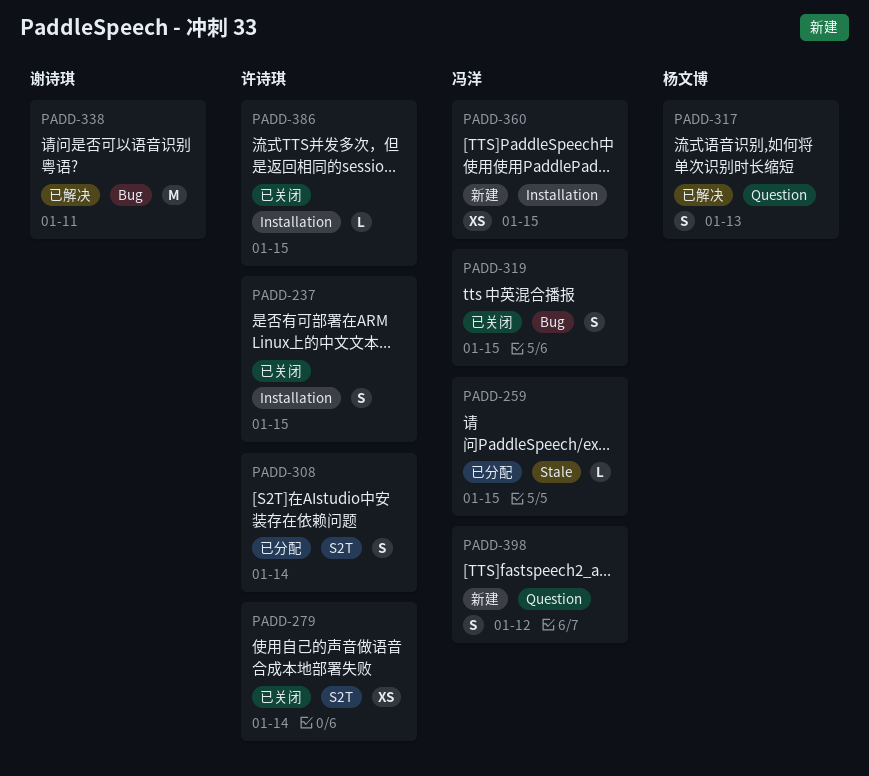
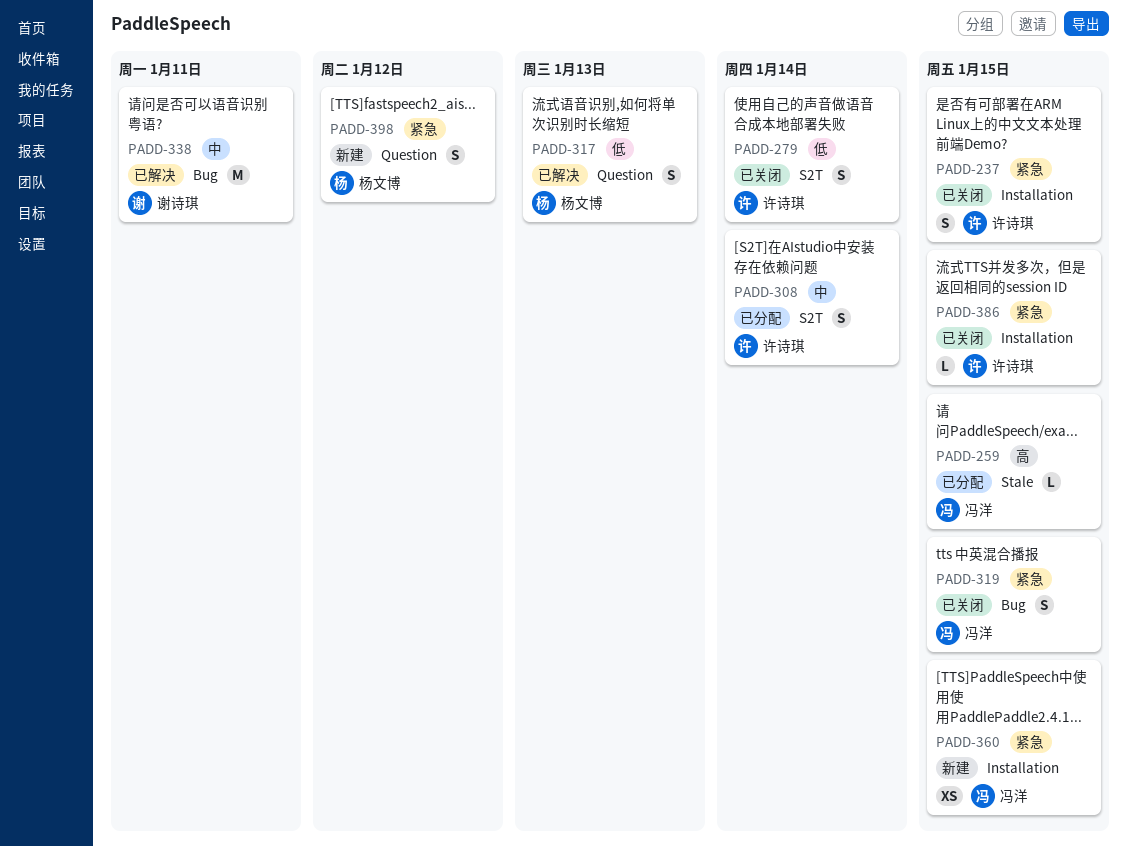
PADD-279, estimate: XS -> S
PADD-398, owner: 冯洋 -> 杨文博

